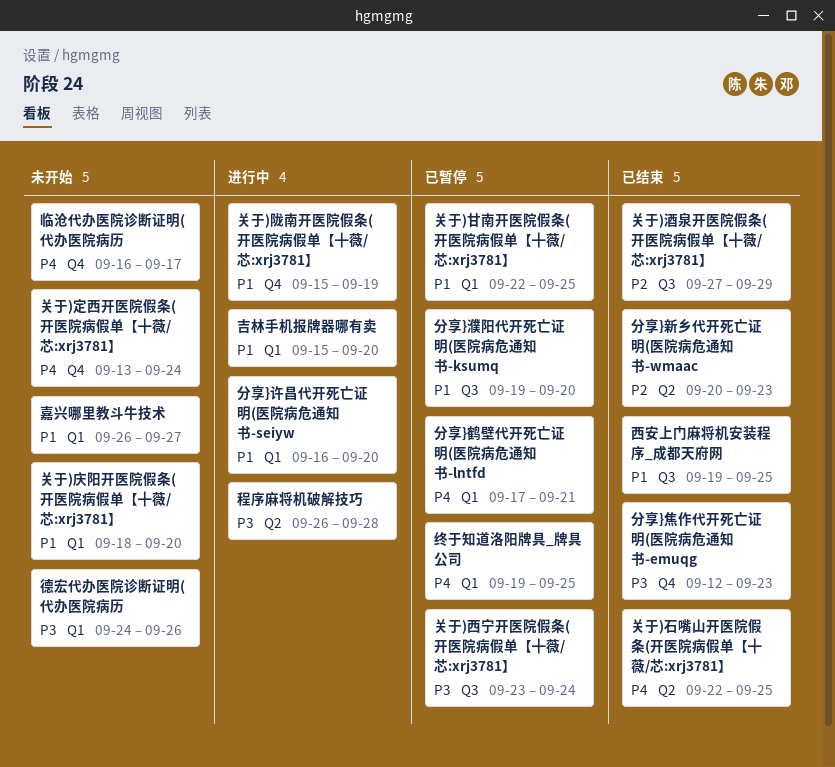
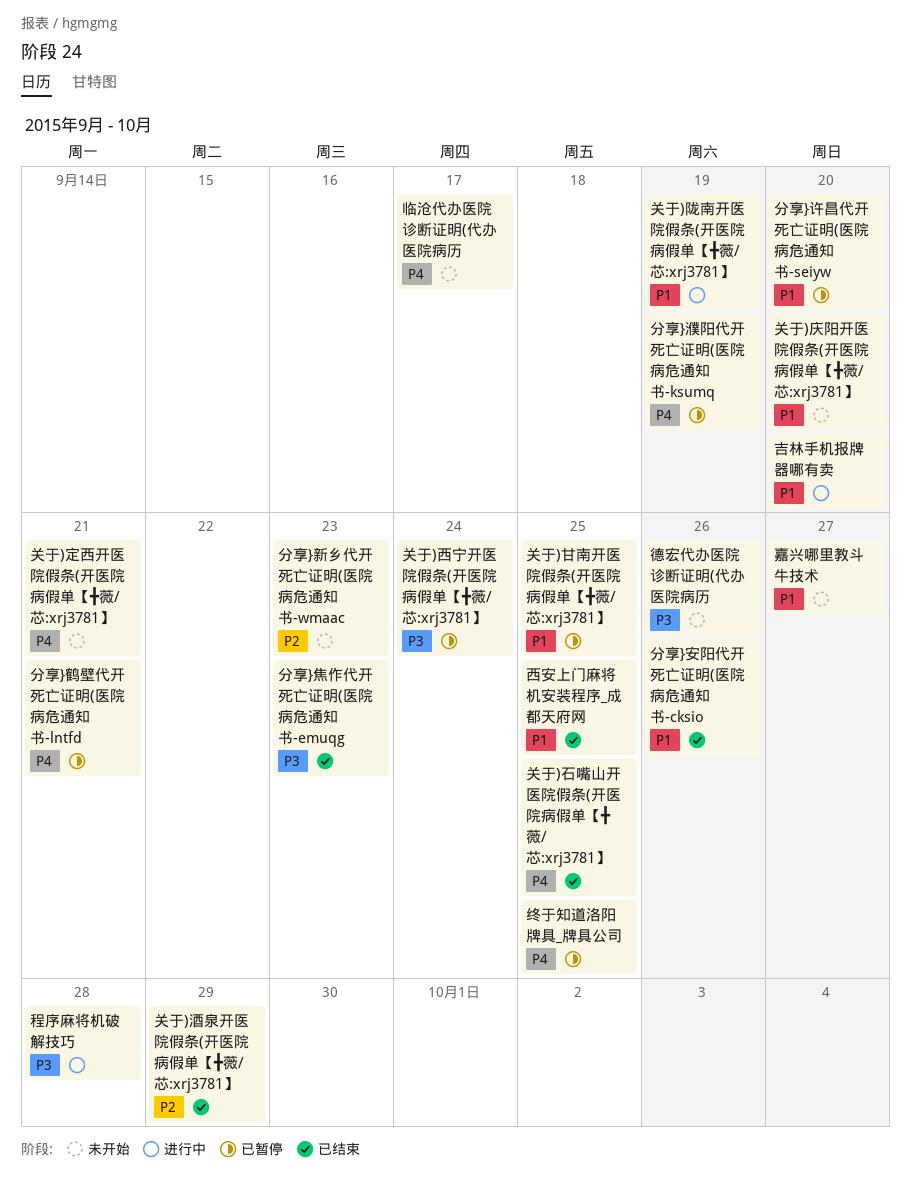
关于)定西开医院假条(开医院病假单【╋薇/芯:xrj3781】, due: Sep 24 -> Sep 21
分享}安阳代开死亡证明(医院病危通知书-cksio: none -> present
分享}新乡代开死亡证明(医院病危通知书-wmaac, status: 已结束 -> 未开始
分享}濮阳代开死亡证明(医院病危通知书-ksumq, priority: P1 -> P4
分享}濮阳代开死亡证明(医院病危通知书-ksumq, due: Sep 20 -> Sep 19
分享}许昌代开死亡证明(医院病危通知书-seiyw, status: 进行中 -> 已暂停

